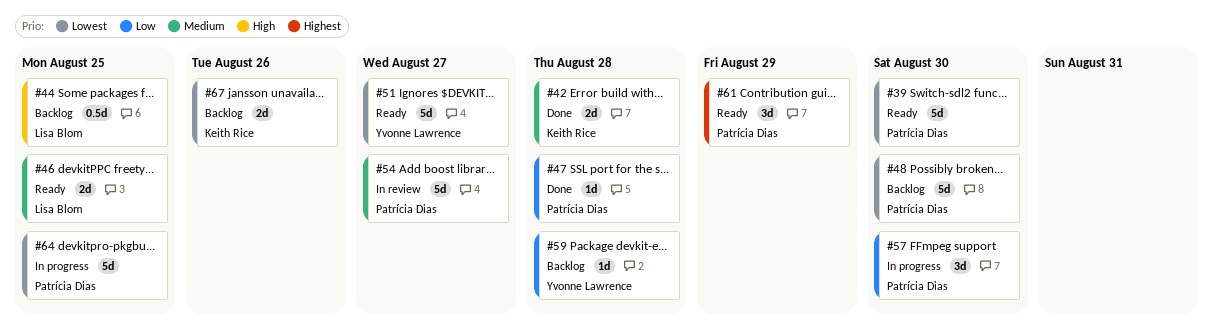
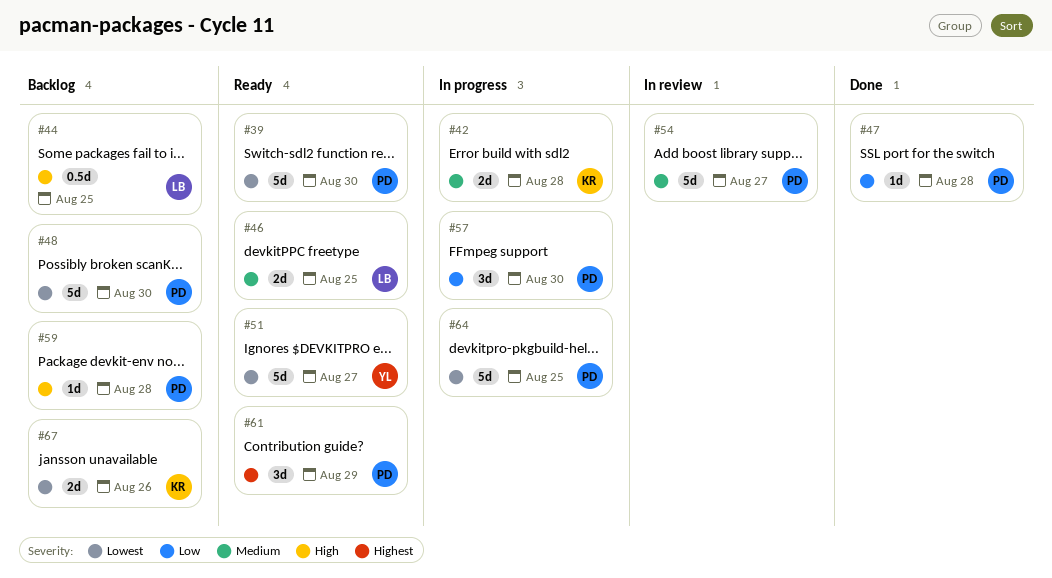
#42, status: Done -> In progress
#59, owner: Yvonne Lawrence -> Patrícia Dias
#59, priority: Low -> High

